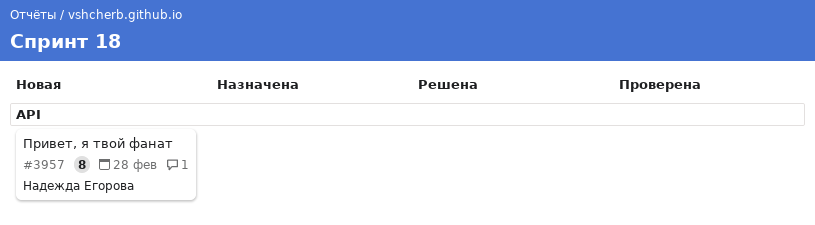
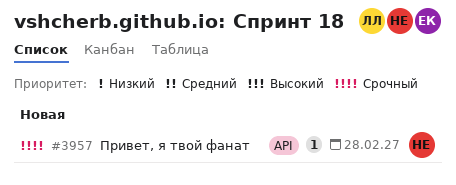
#3957, estimate: 8 -> 1

